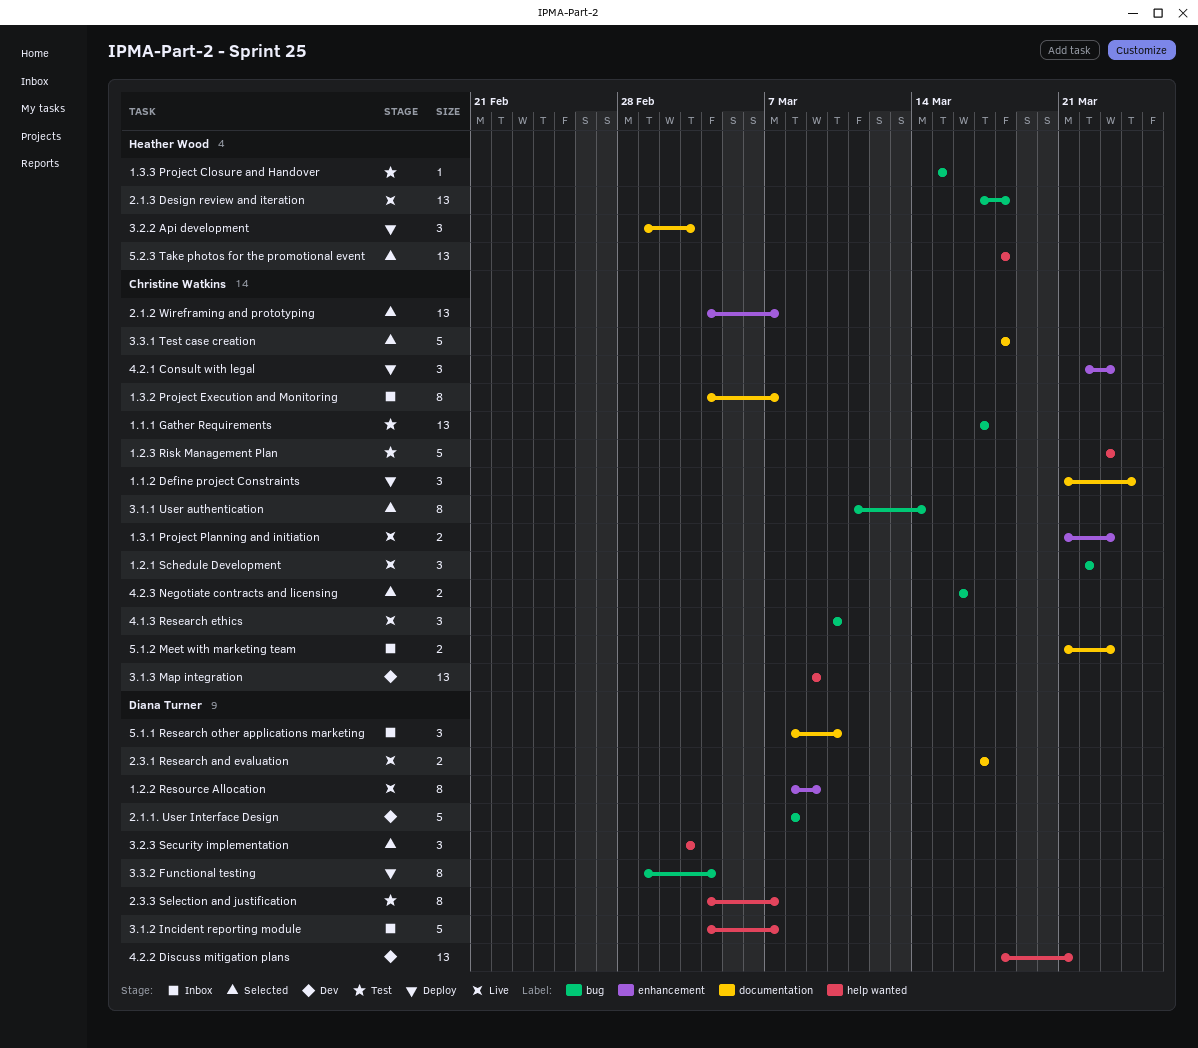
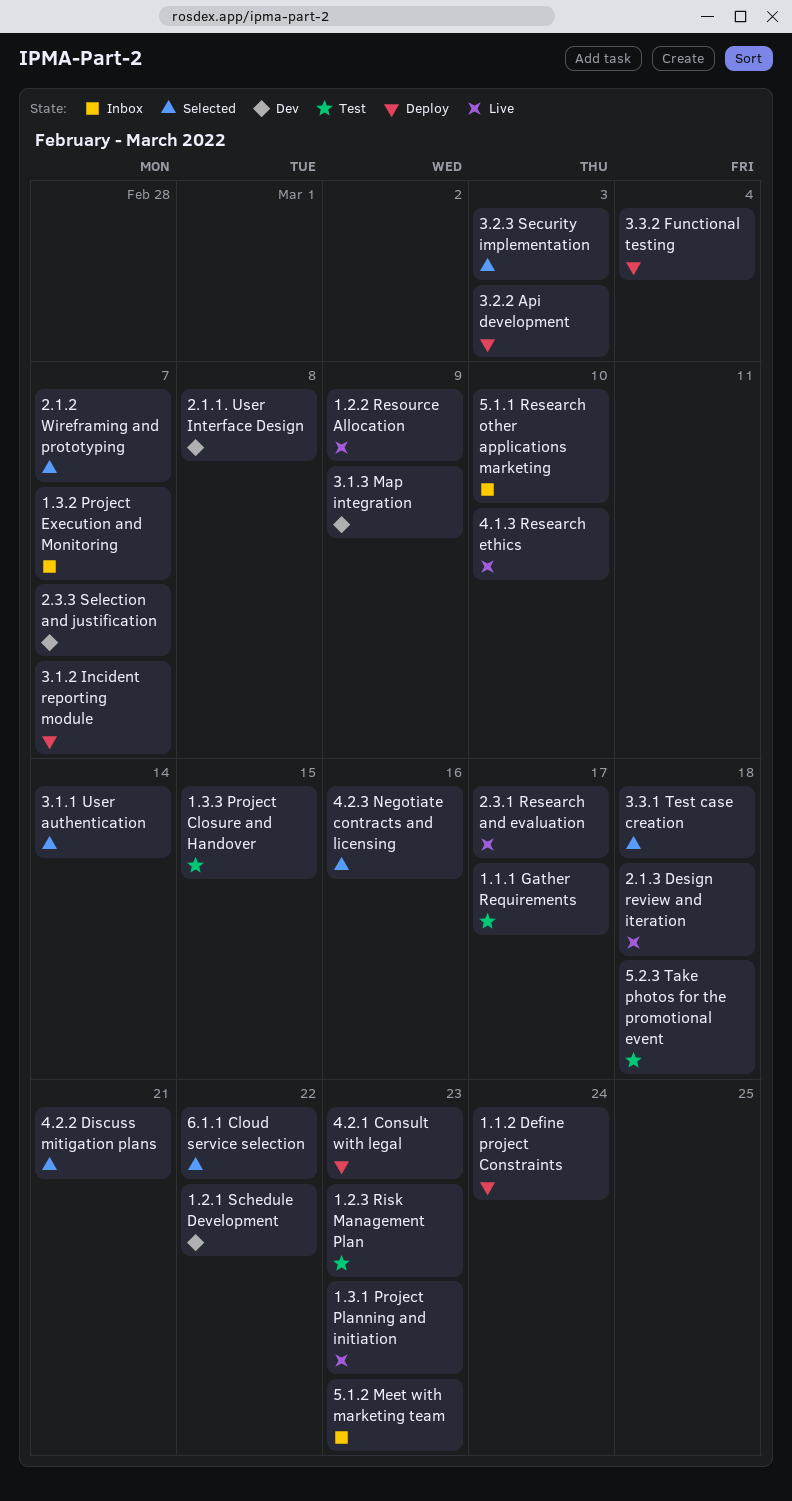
1.2.1 Schedule Development, status: Live -> Dev
2.3.3 Selection and justification, status: Test -> Dev
3.1.2 Incident reporting module, status: Inbox -> Deploy
4.2.2 Discuss mitigation plans, status: Dev -> Selected
5.2.3 Take photos for the promotional event, status: Selected -> Test
6.1.1 Cloud service selection: none -> present

